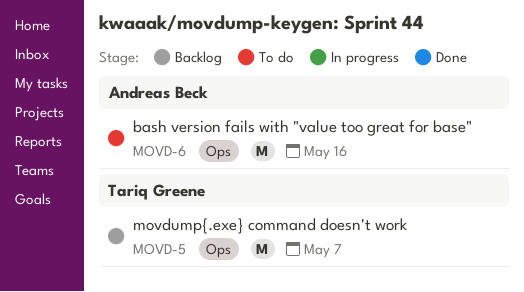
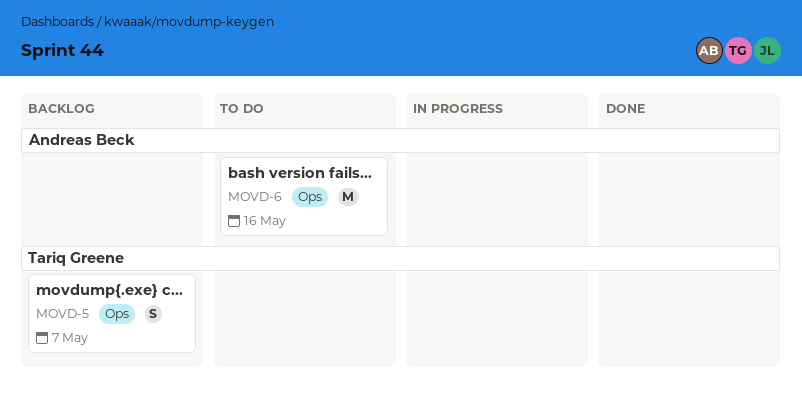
MOVD-5, estimate: M -> S

